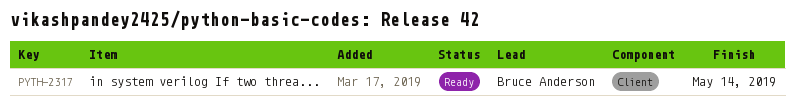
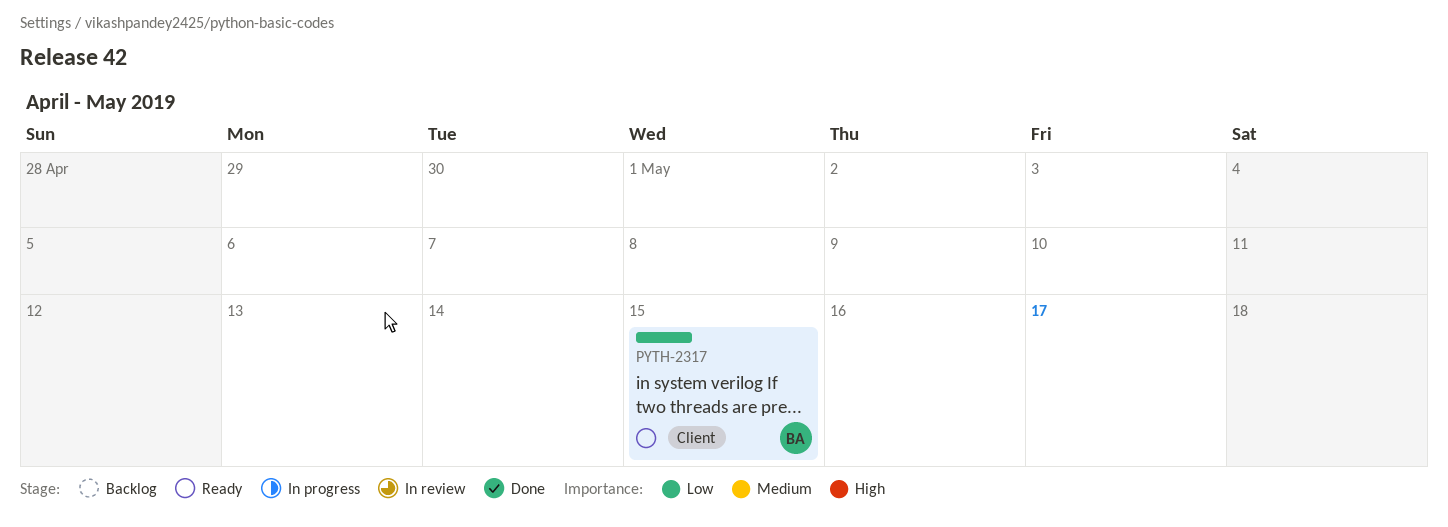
PYTH-2317, due: May 14 -> May 15

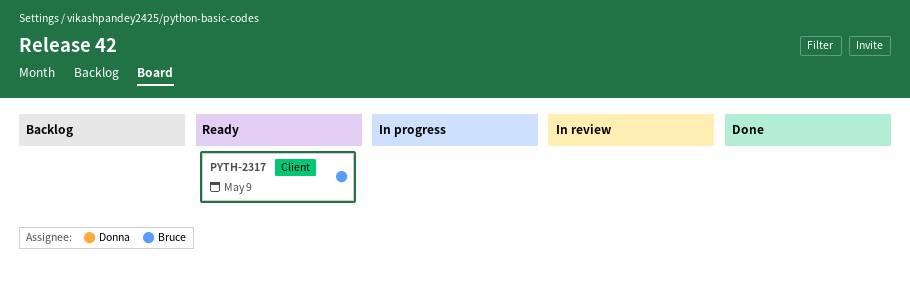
PYTH-2317, due: May 15 -> May 9

